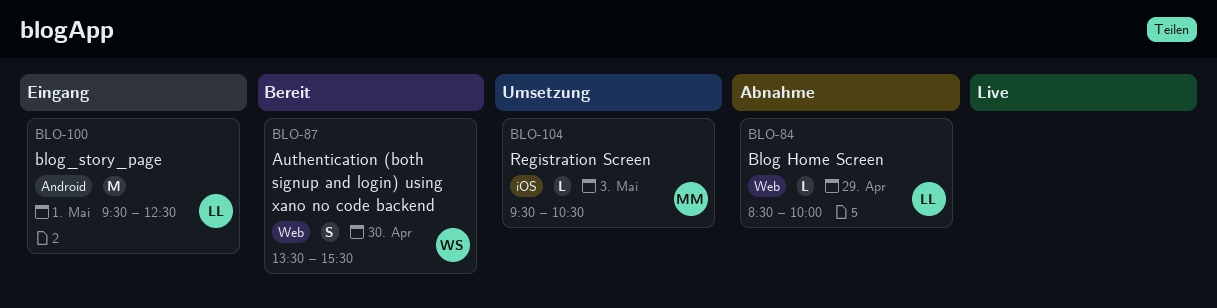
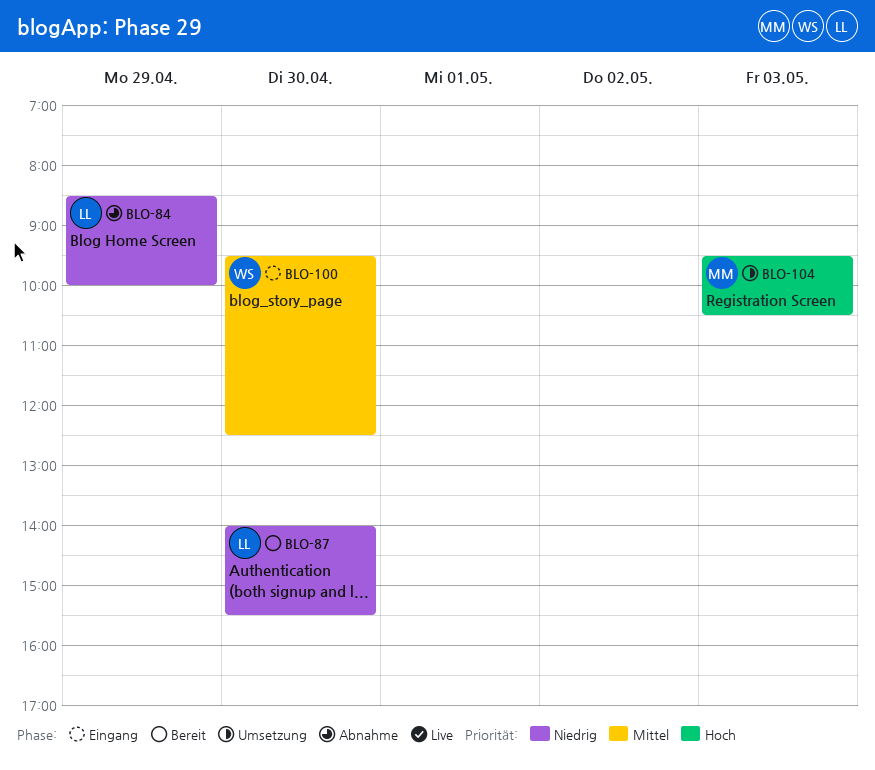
BLO-87, owner: WS -> LL
BLO-87, begins: 13:30 -> 14:00
BLO-100, owner: LL -> WS
BLO-100, day: May 1 -> Apr 30

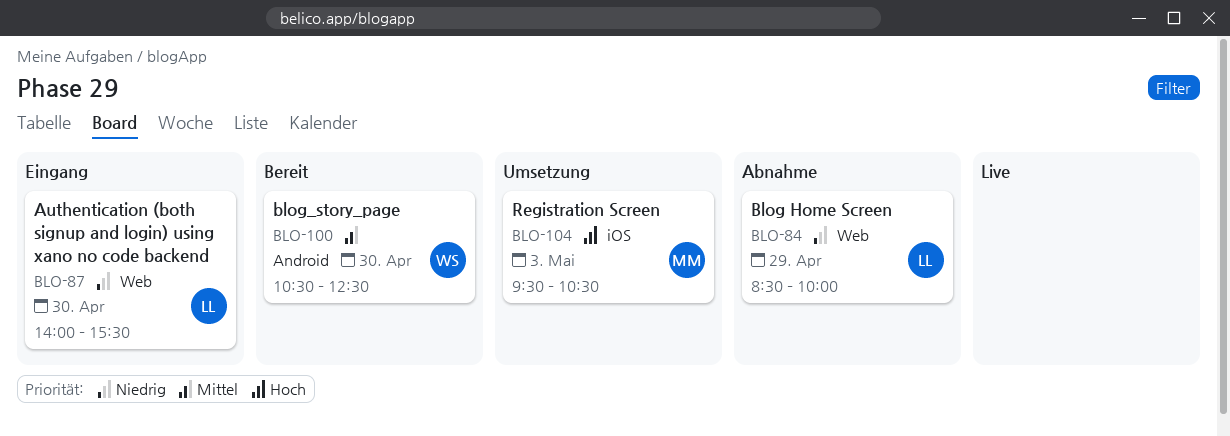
BLO-87, status: Bereit -> Eingang
BLO-100, status: Eingang -> Bereit
BLO-100, begins: 09:30 -> 10:30

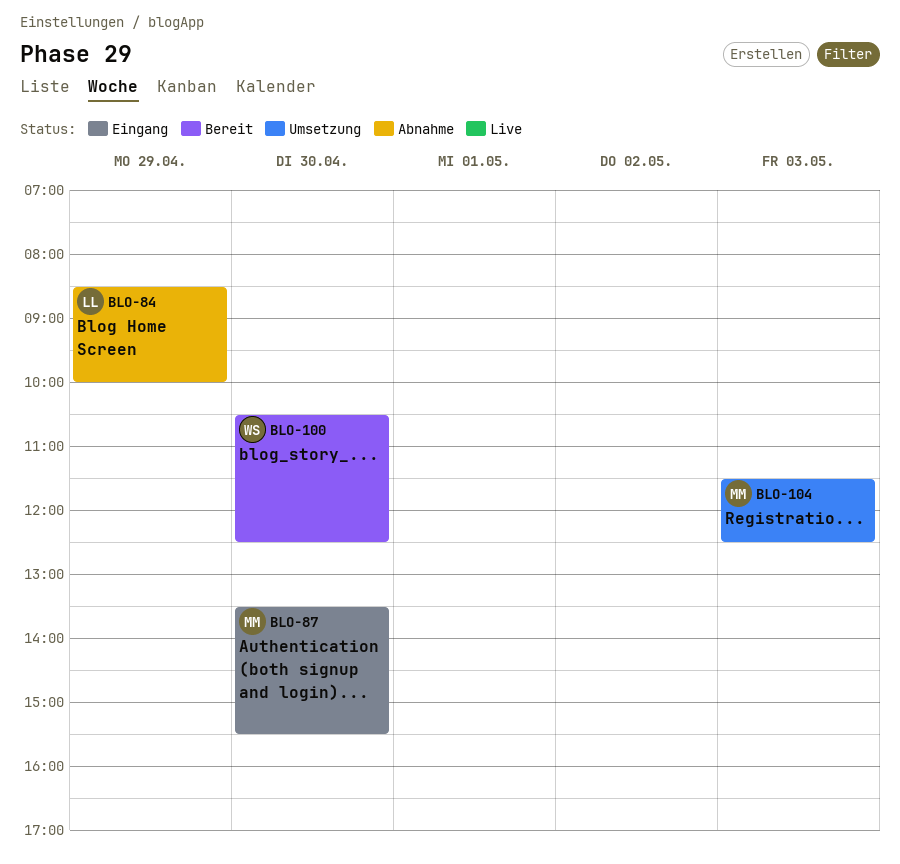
BLO-87, owner: LL -> MM
BLO-87, begins: 14:00 -> 13:30
BLO-104, begins: 09:30 -> 11:30
BLO-104, ends: 10:30 -> 12:30

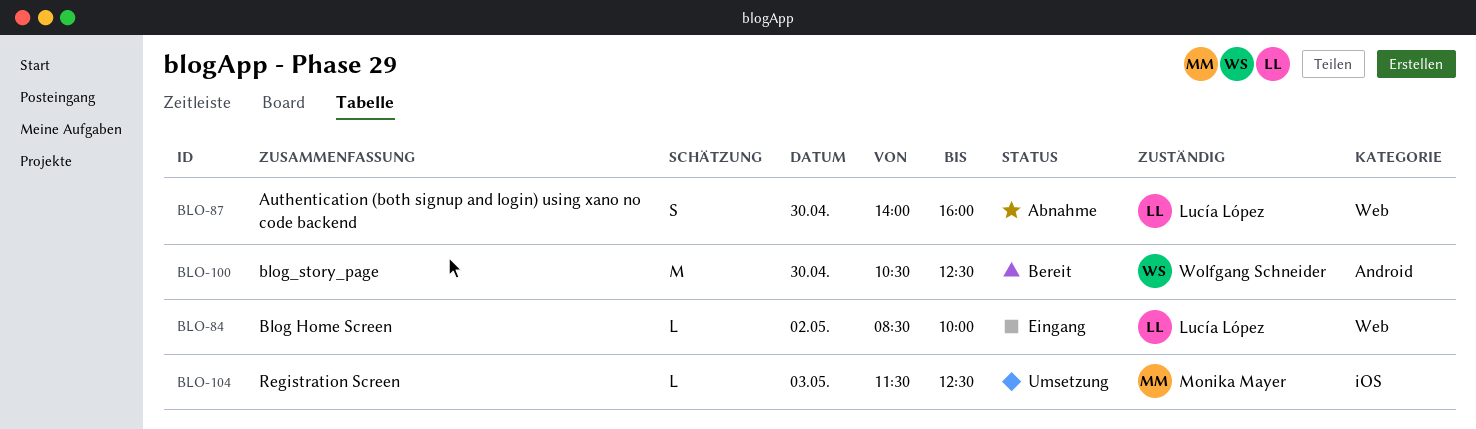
BLO-84, status: Abnahme -> Eingang
BLO-84, day: Apr 29 -> May 2
BLO-87, status: Eingang -> Abnahme
BLO-87, owner: Monika Mayer -> Lucía López
BLO-87, begins: 13:30 -> 14:00
BLO-87, ends: 15:30 -> 16:00

